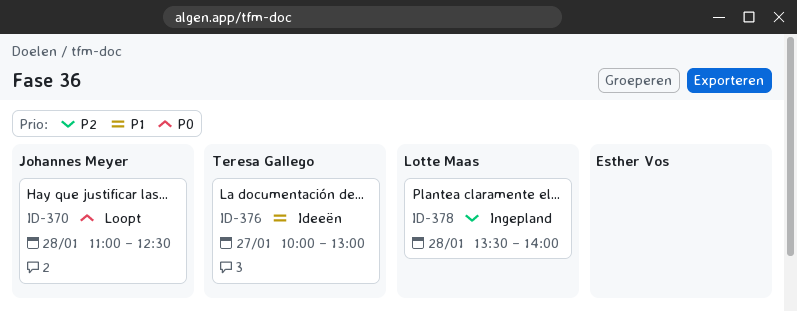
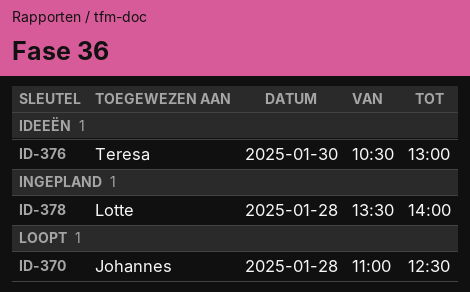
ID-376, day: Jan 27 -> Jan 30
ID-376, begins: 10:00 -> 10:30

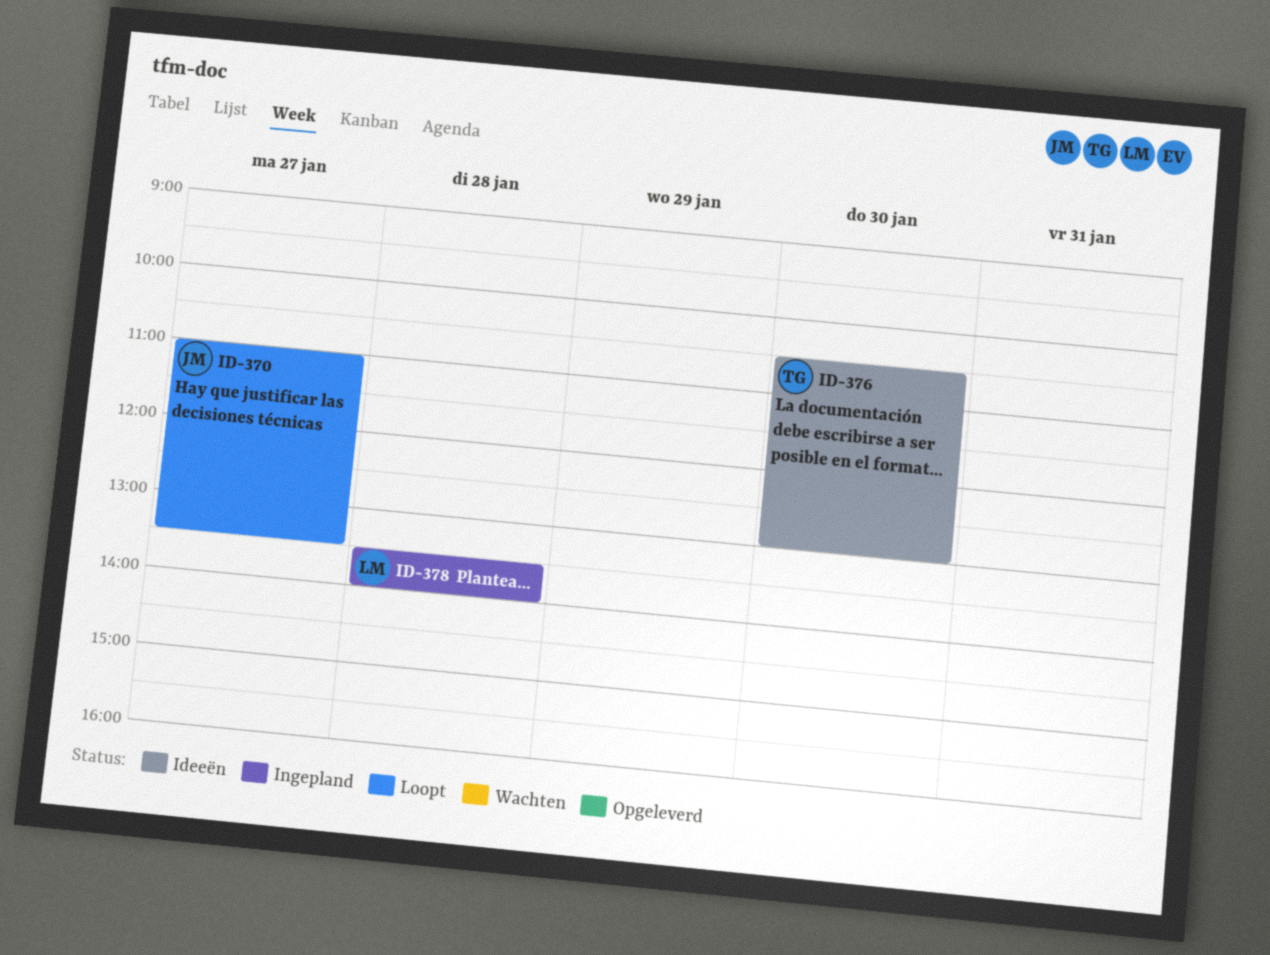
ID-370, day: Jan 28 -> Jan 27
ID-370, ends: 12:30 -> 13:30

